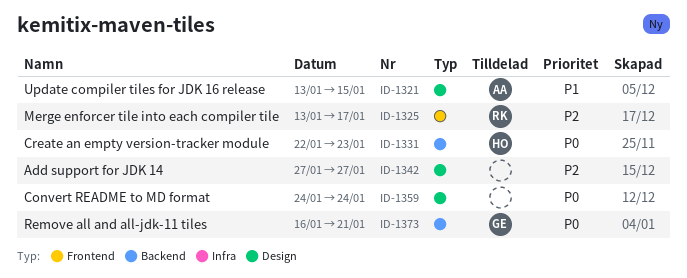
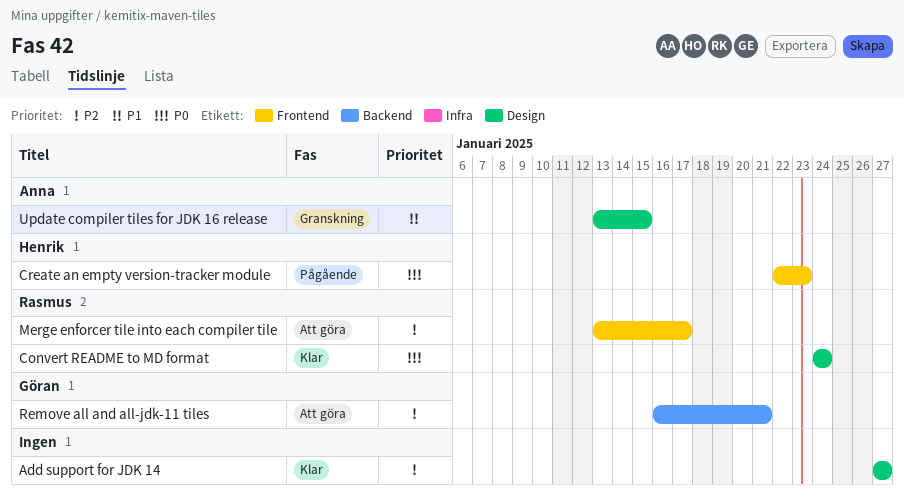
Convert README to MD format, owner: none -> Rasmus
Create an empty version-tracker module, label: Backend -> Frontend
Remove all and all-jdk-11 tiles, priority: P0 -> P2

